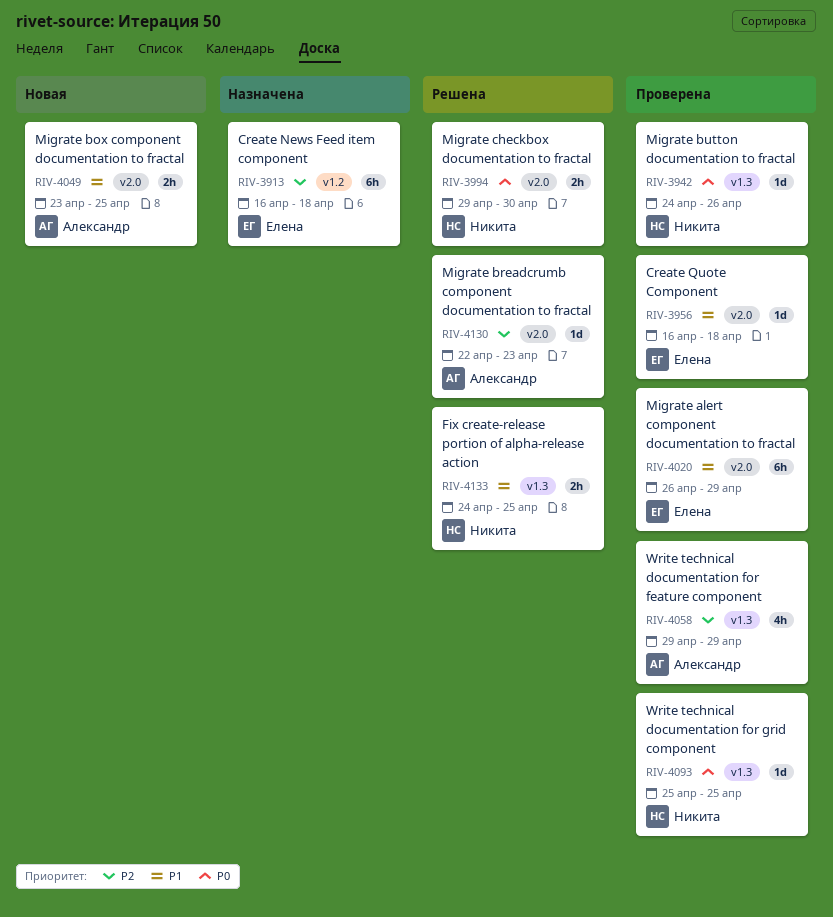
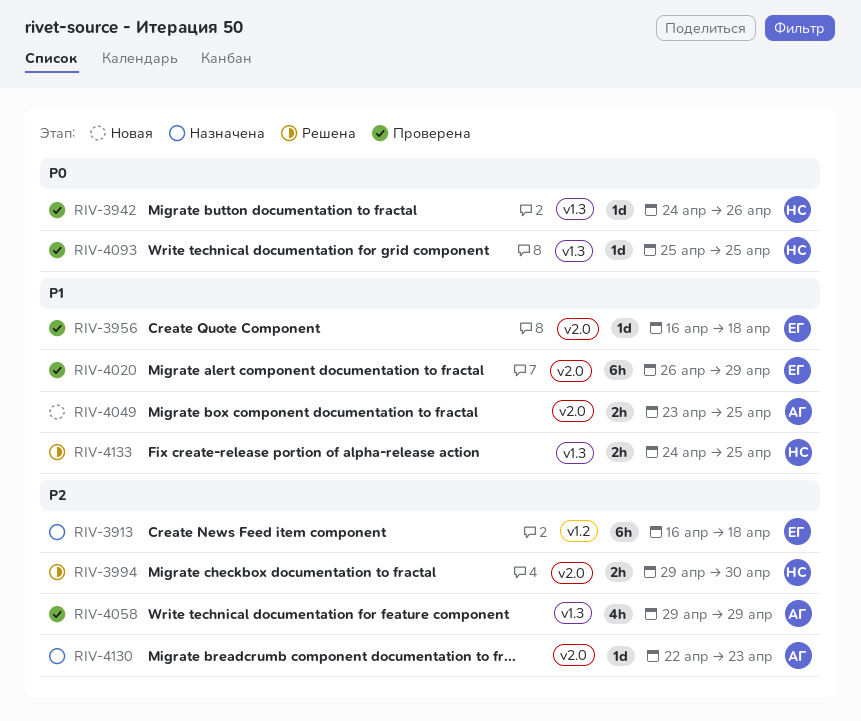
RIV-3994, priority: P0 -> P2
RIV-4130, status: Решена -> Назначена

